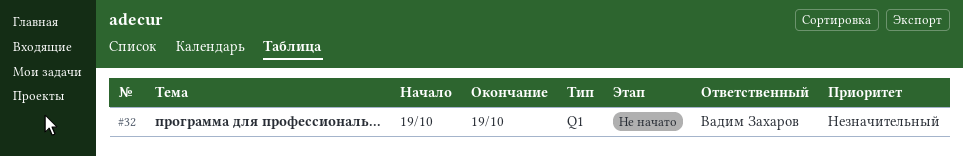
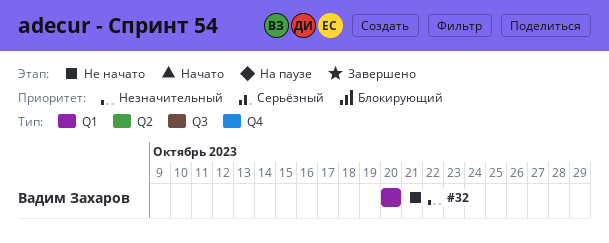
#32, start: Oct 19 -> Oct 20
#32, due: Oct 19 -> Oct 20

